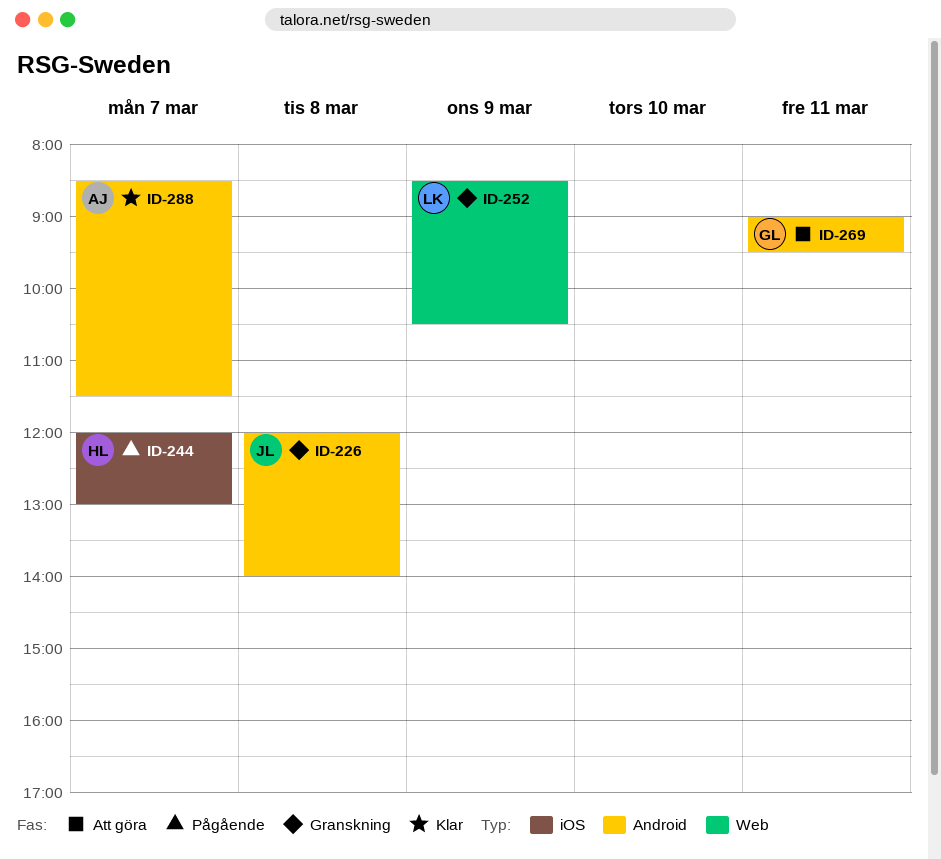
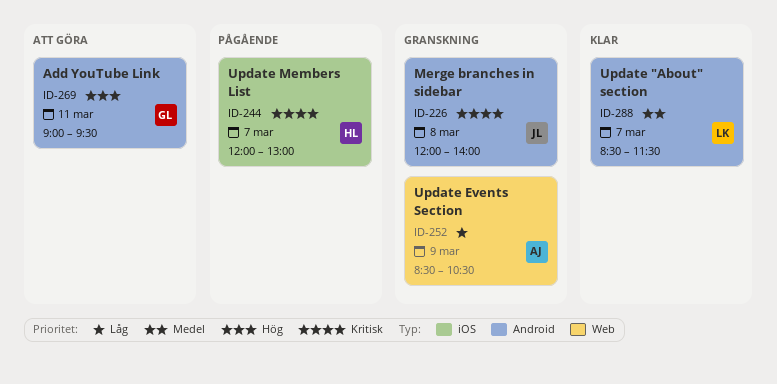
ID-252, owner: LK -> AJ
ID-288, owner: AJ -> LK

